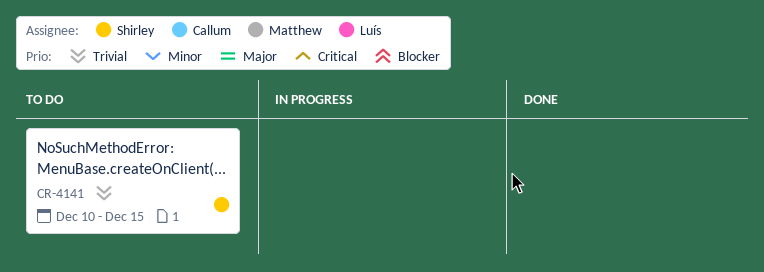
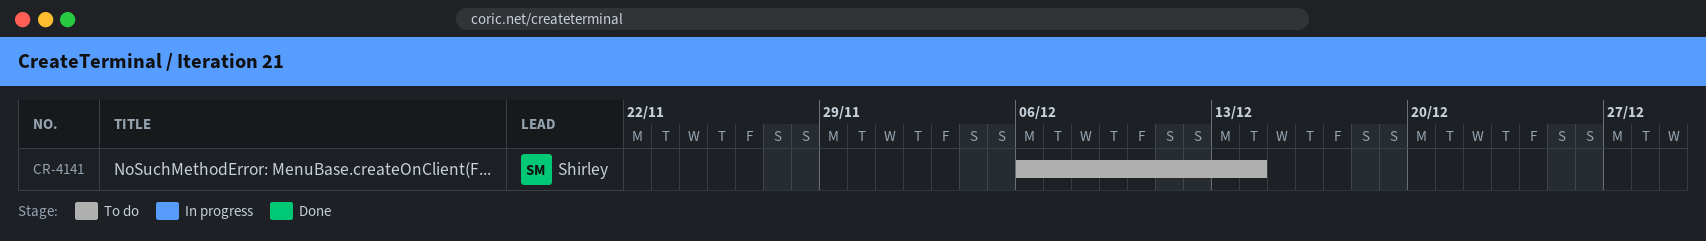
CR-4141, start: Dec 10 -> Dec 6
CR-4141, due: Dec 15 -> Dec 14

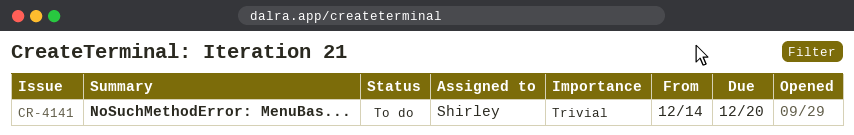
CR-4141, start: Dec 6 -> Dec 14
CR-4141, due: Dec 14 -> Dec 20

